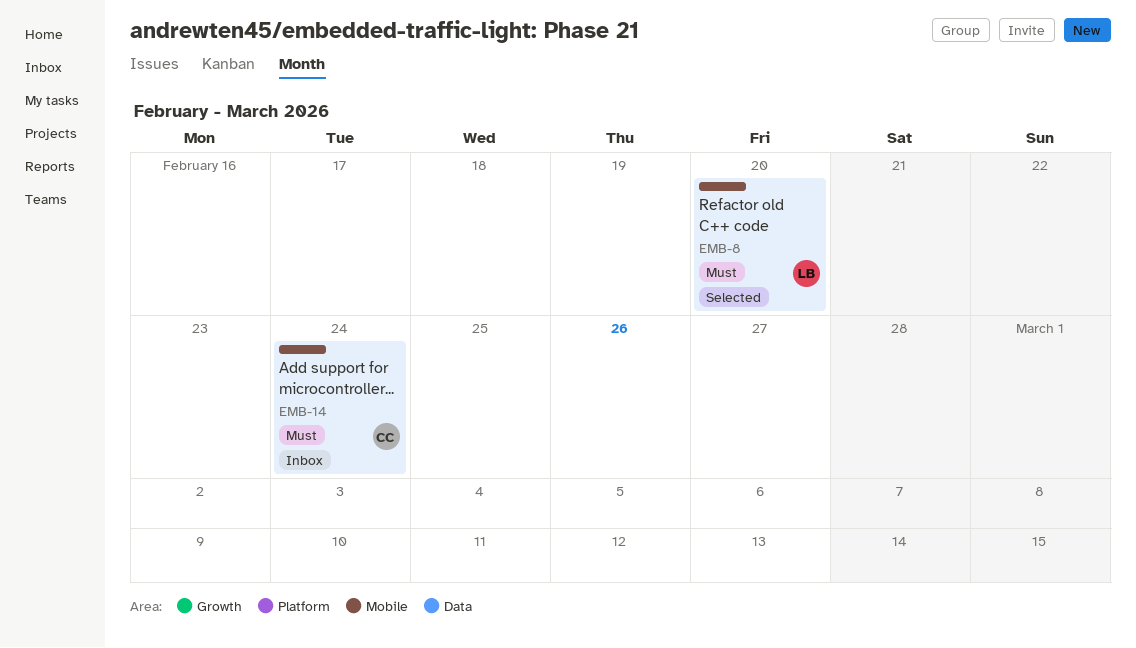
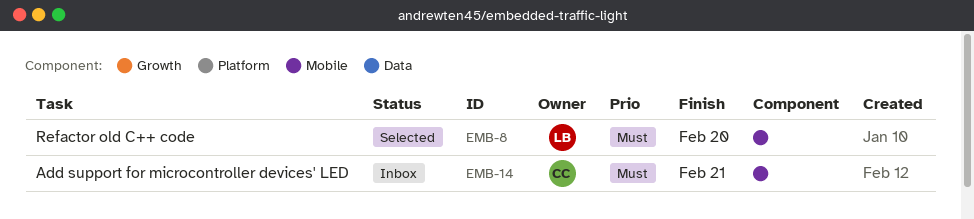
EMB-14, due: Feb 24 -> Feb 21

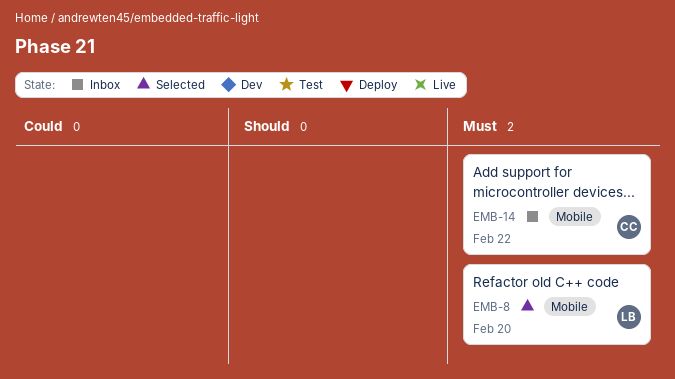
EMB-14, due: Feb 21 -> Feb 22

